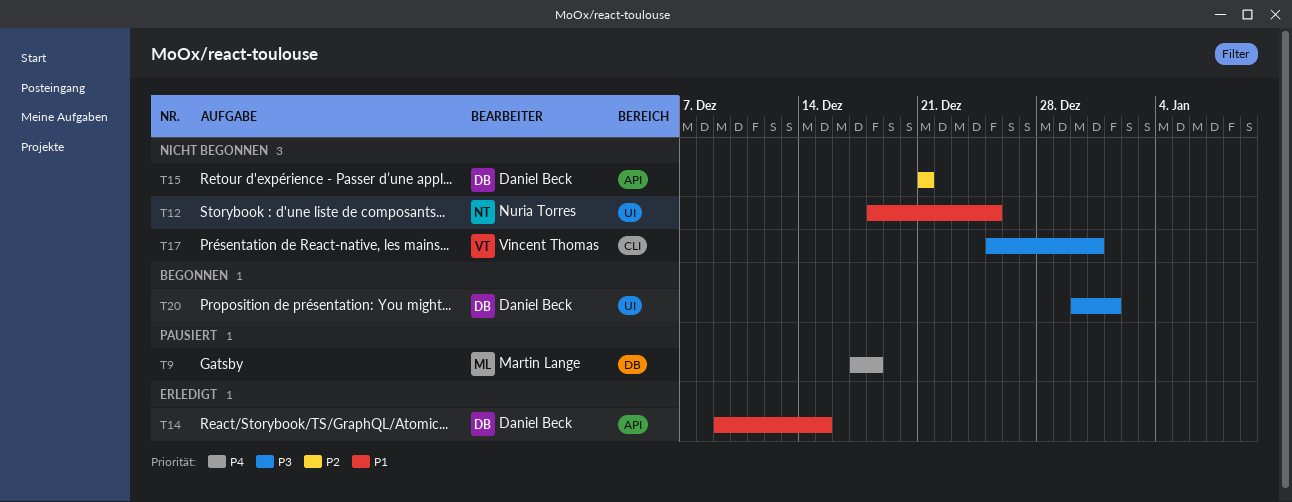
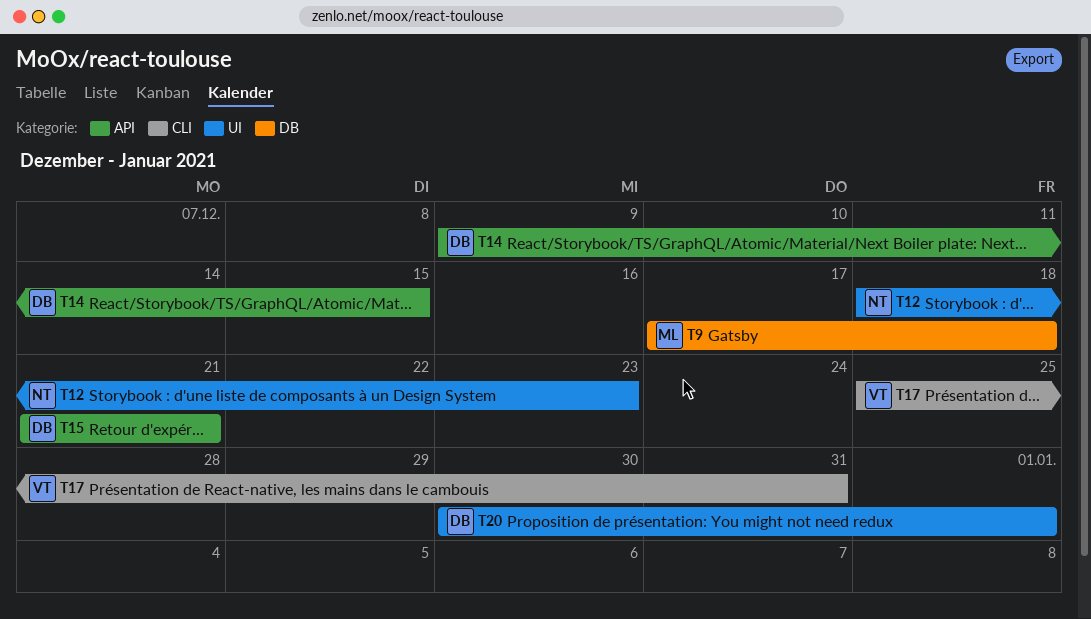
T12, due: Dec 25 -> Dec 23

